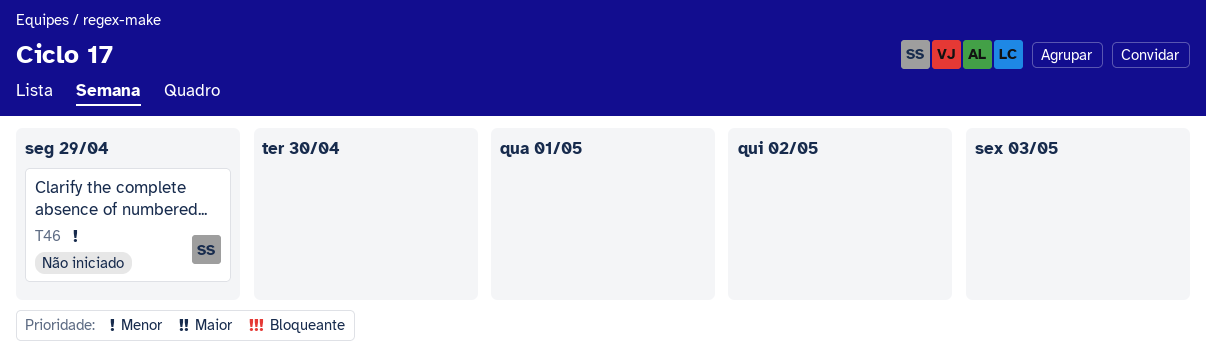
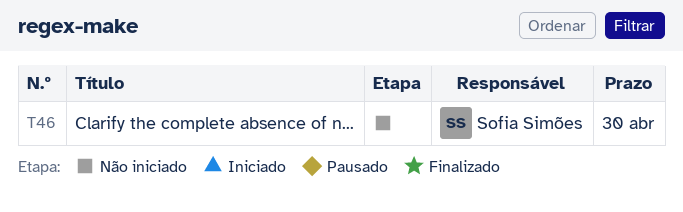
T46, due: Apr 29 -> Apr 30

